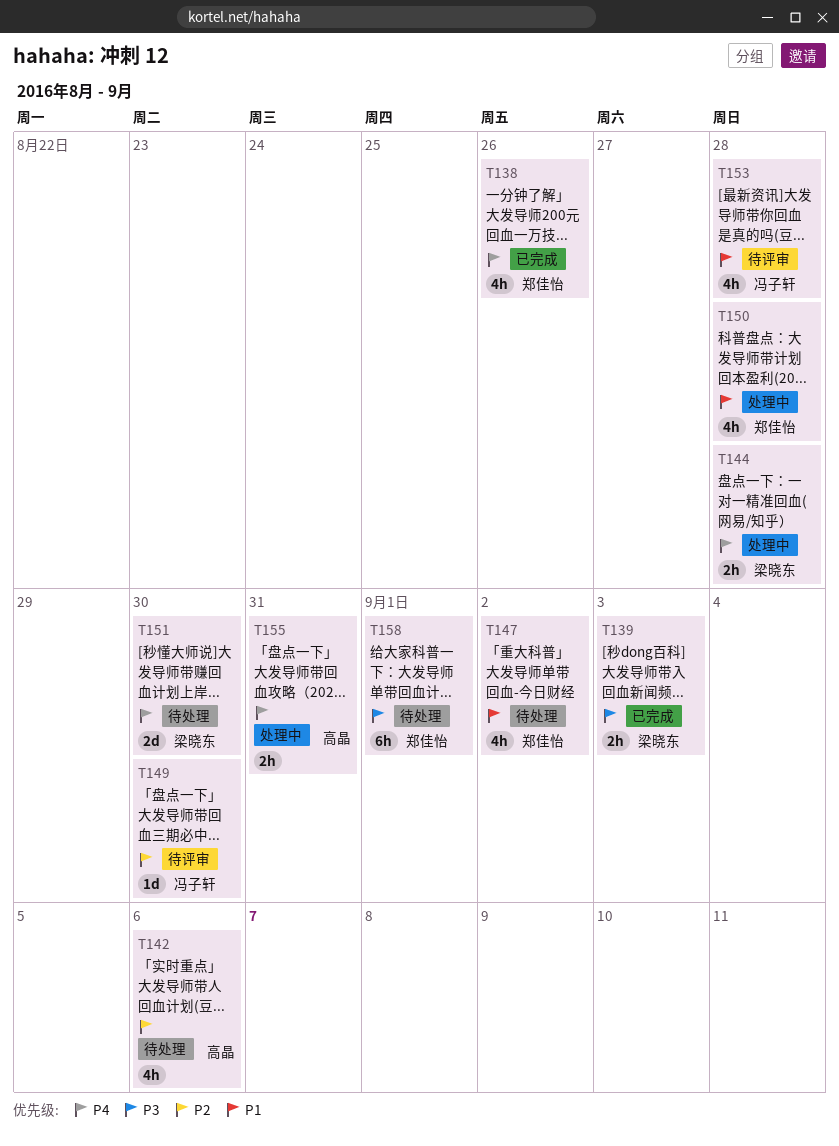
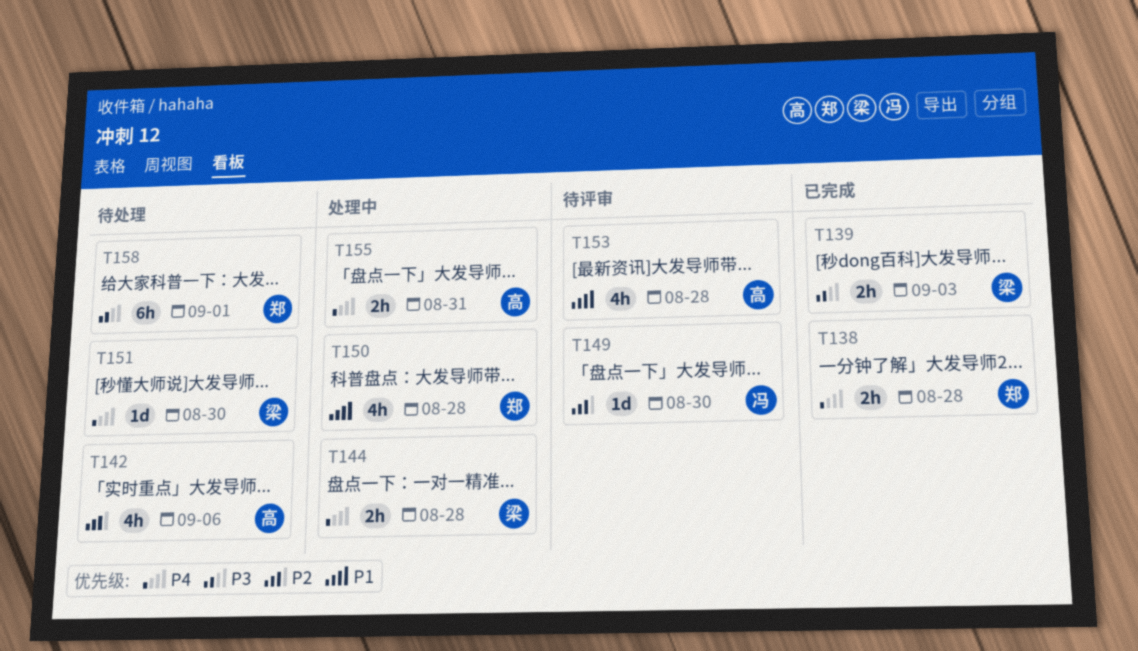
T138, estimate: 4h -> 2h
T138, due: Aug 26 -> Aug 28
T147: present -> none
T151, estimate: 2d -> 1d
T153, owner: 冯子轩 -> 高晶

